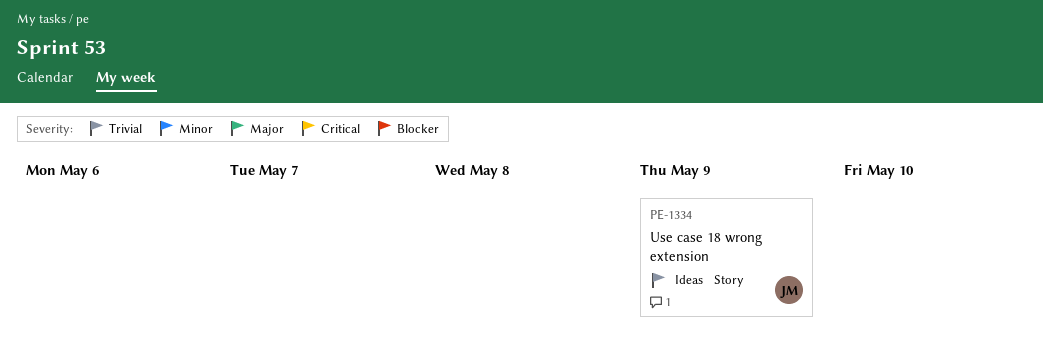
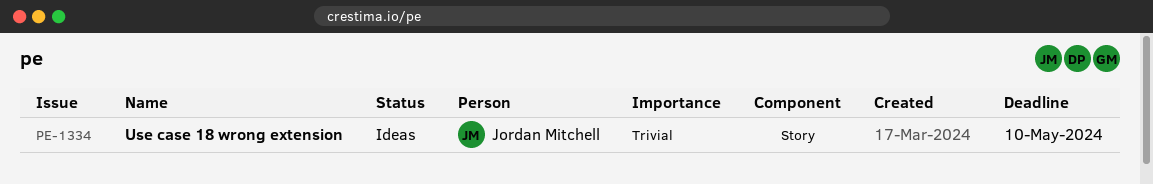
PE-1334, due: May 9 -> May 10

